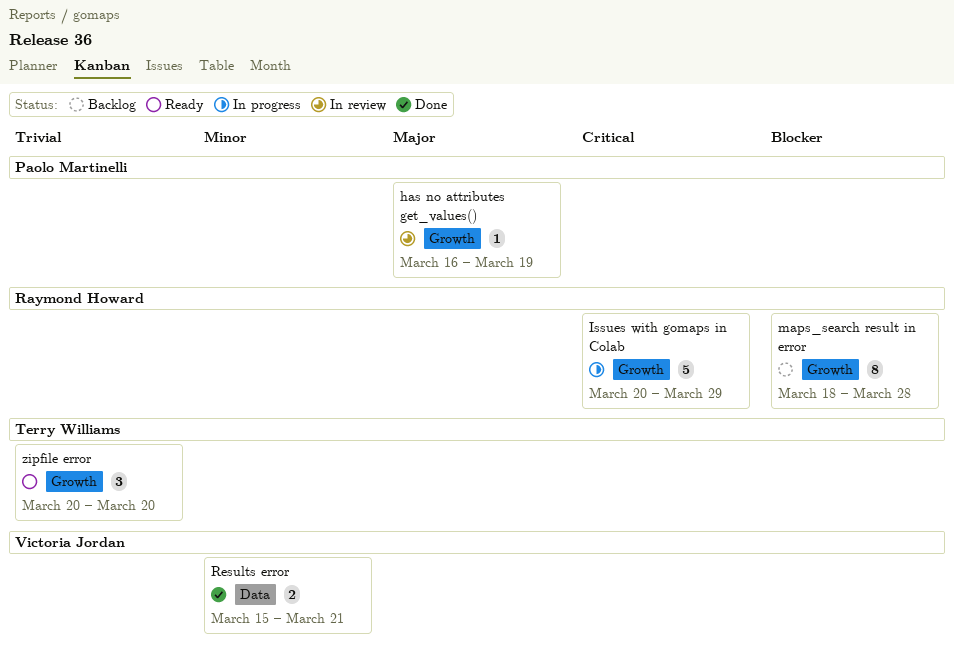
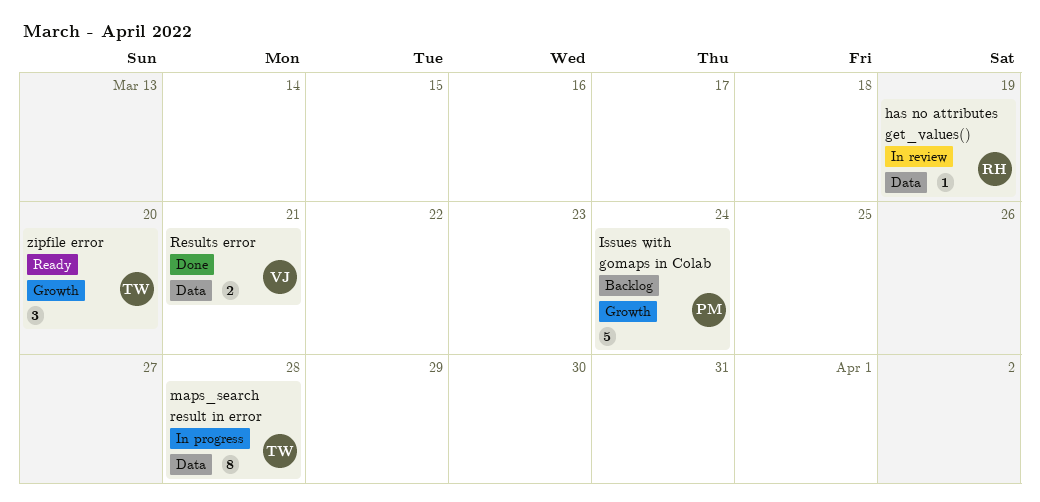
has no attributes get_values(), owner: Paolo Martinelli -> Raymond Howard
has no attributes get_values(), label: Growth -> Data
Issues with gomaps in Colab, status: In progress -> Backlog
Issues with gomaps in Colab, owner: Raymond Howard -> Paolo Martinelli
Issues with gomaps in Colab, due: Mar 29 -> Mar 24
maps_search result in error, status: Backlog -> In progress
maps_search result in error, owner: Raymond Howard -> Terry Williams
maps_search result in error, label: Growth -> Data

